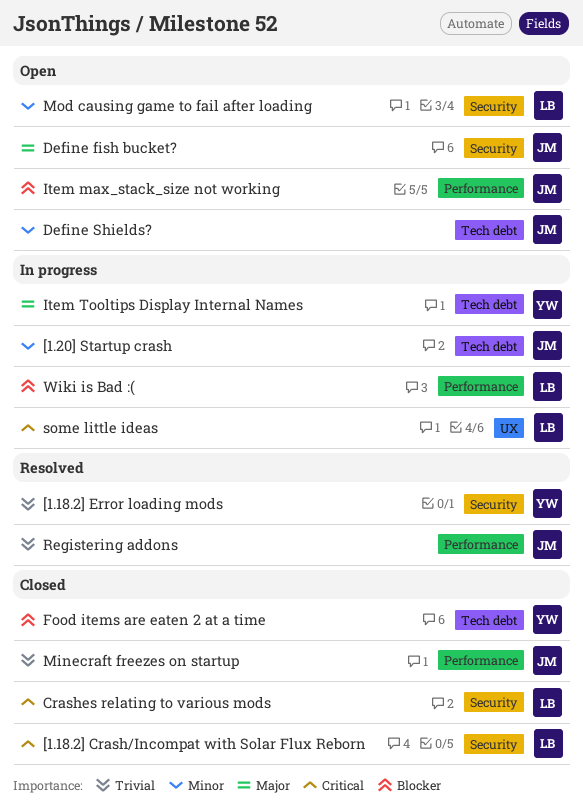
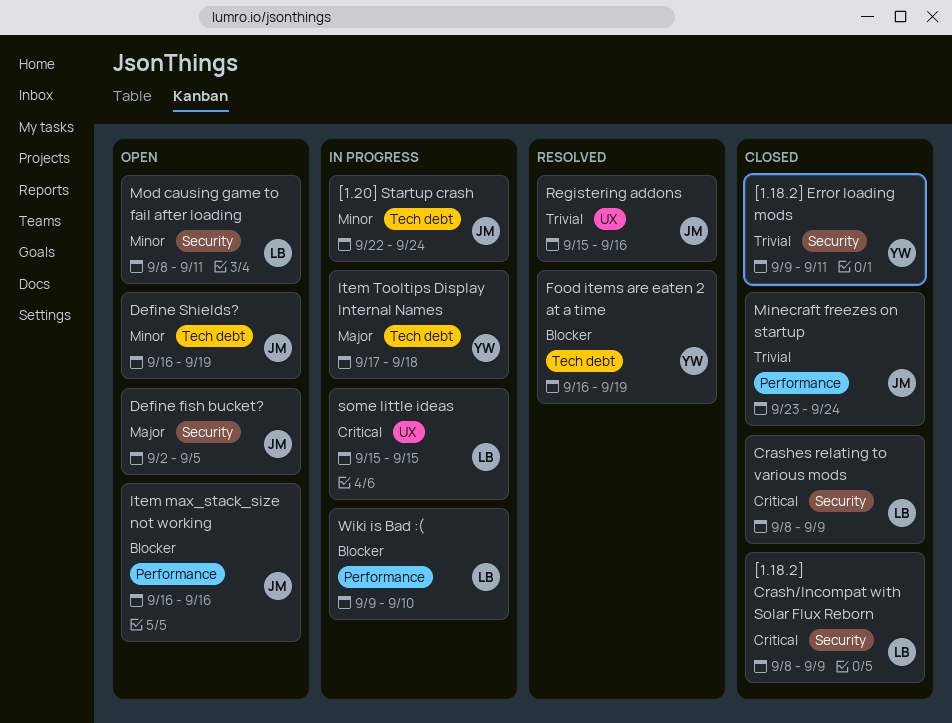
[1.18.2] Error loading mods, status: Resolved -> Closed
Food items are eaten 2 at a time, status: Closed -> Resolved
Registering addons, label: Performance -> UX

